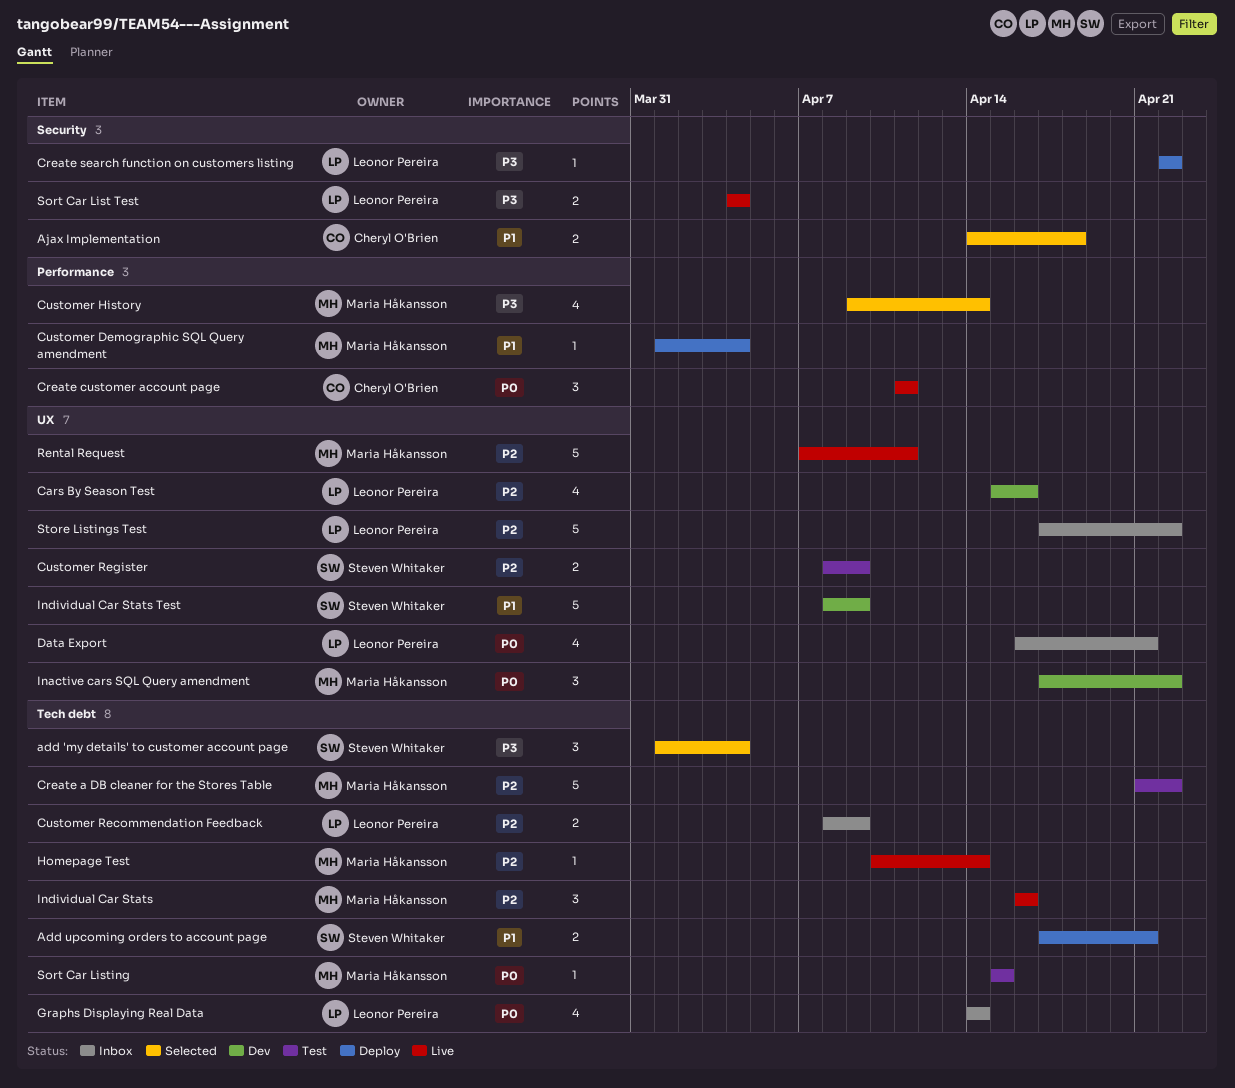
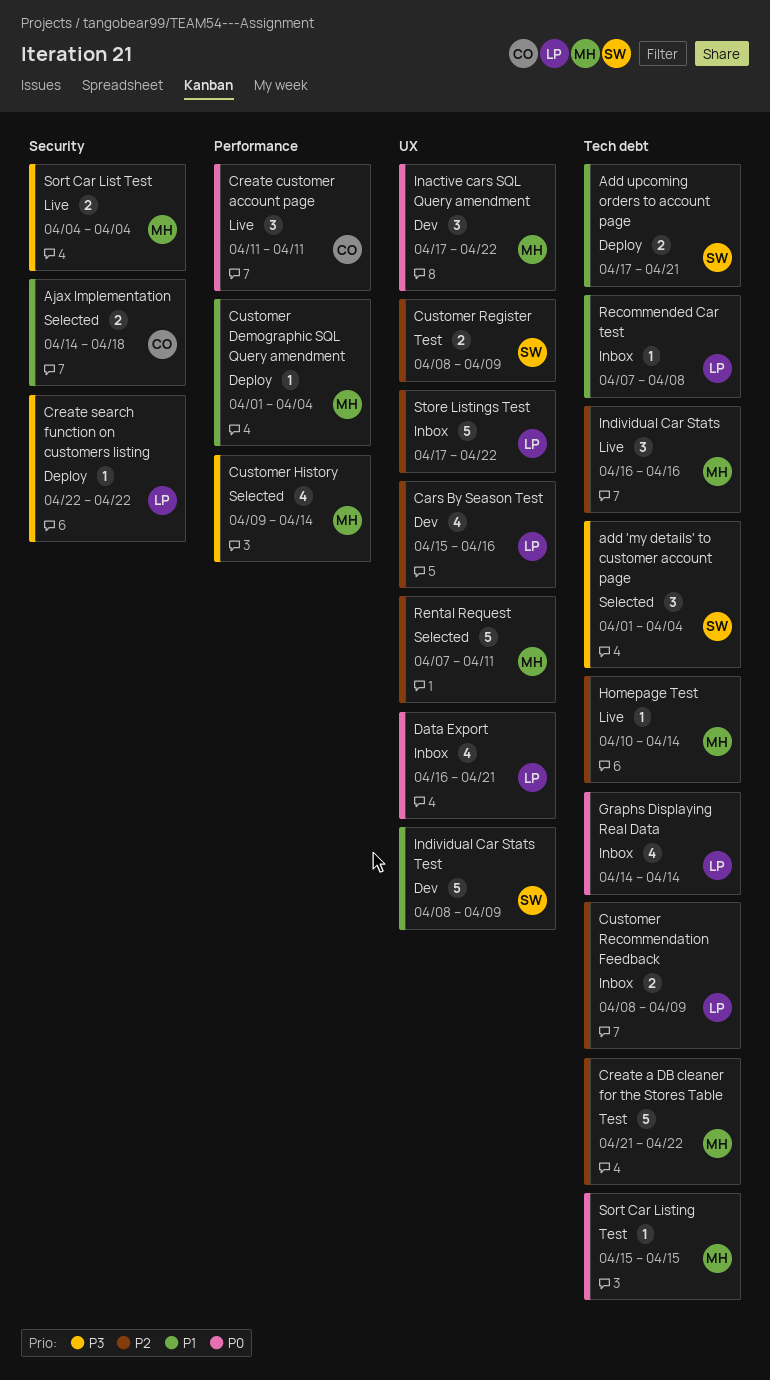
Recommended Car test: none -> present
Rental Request, status: Live -> Selected
Sort Car List Test, owner: Leonor Pereira -> Maria Håkansson

